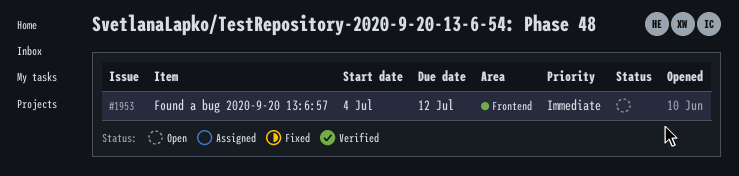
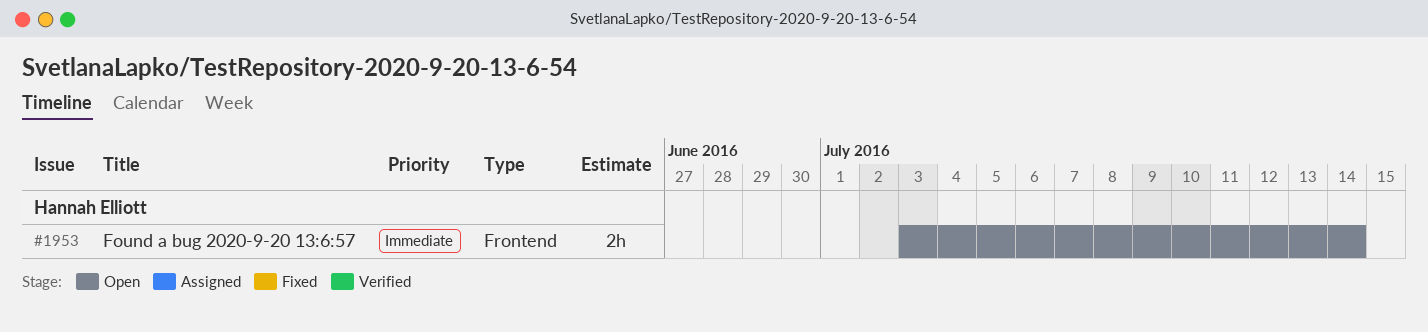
#1953, start: Jul 4 -> Jul 3
#1953, due: Jul 12 -> Jul 14

